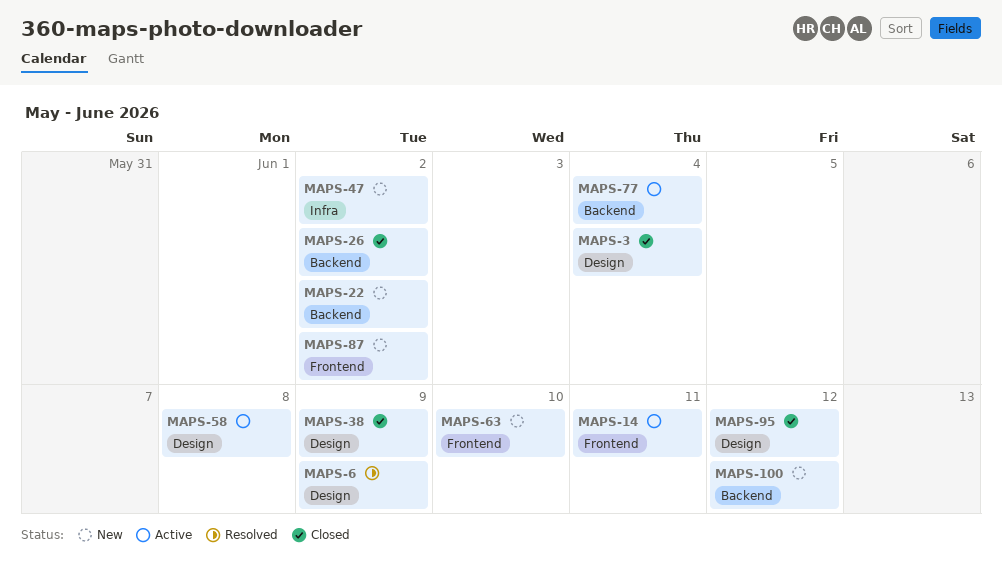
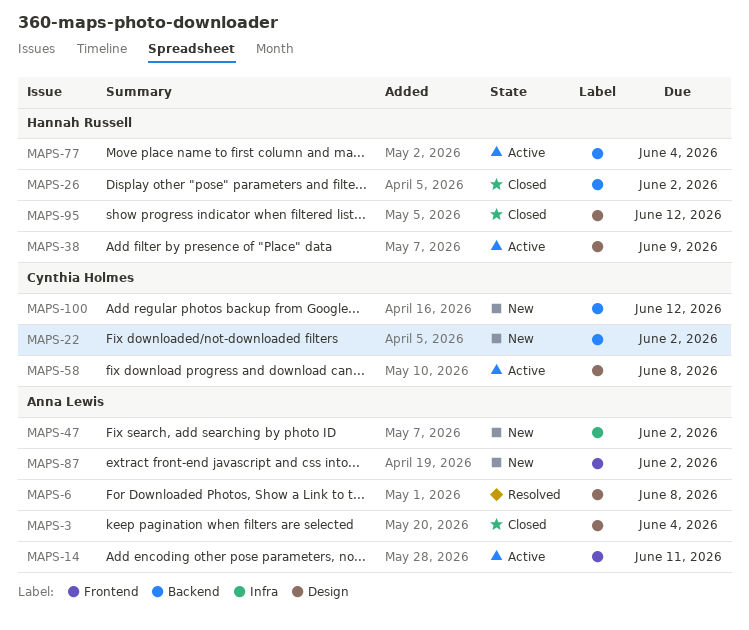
MAPS-6, due: Jun 9 -> Jun 8
MAPS-38, status: Closed -> Active
MAPS-63: present -> none

